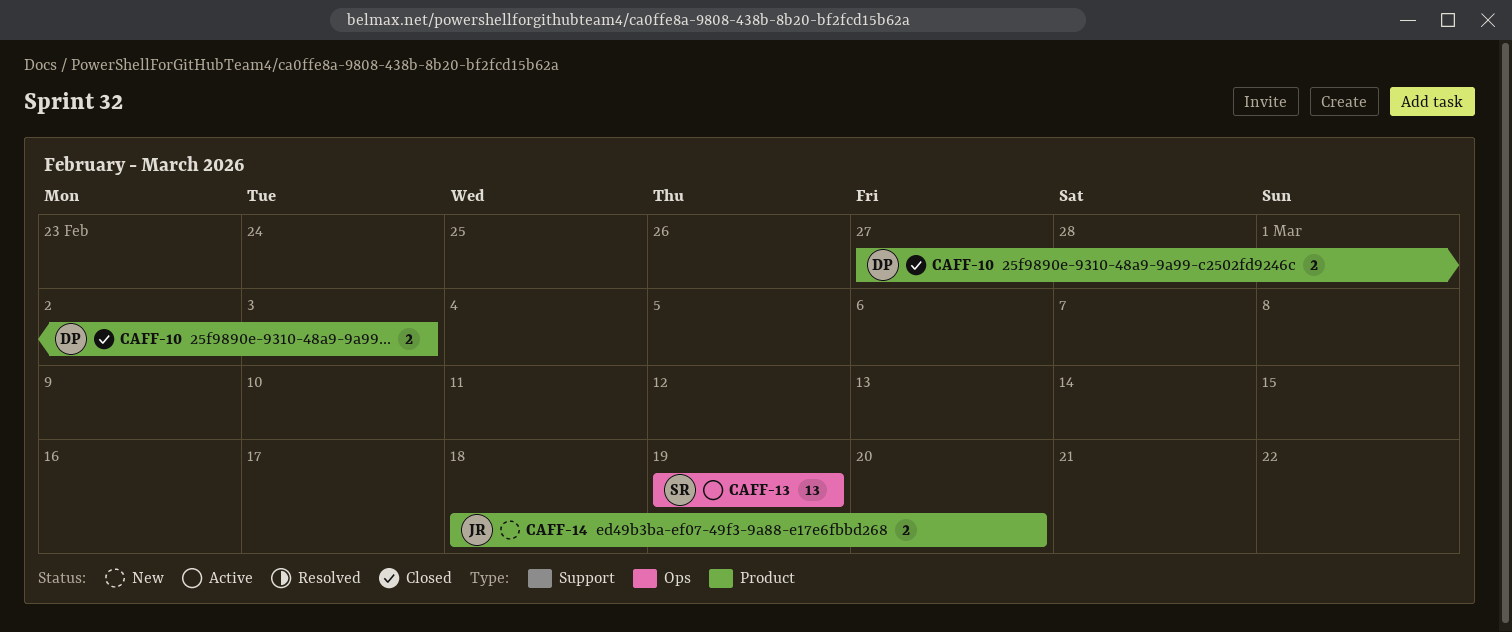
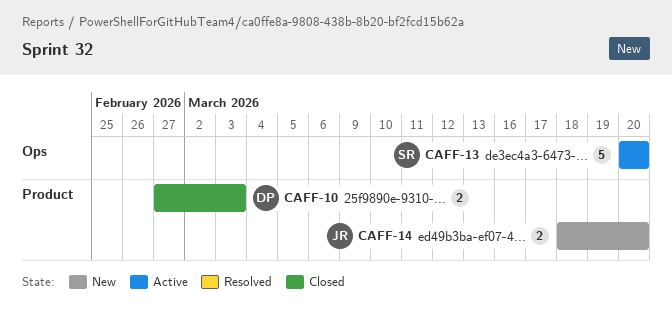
CAFF-13, estimate: 13 -> 5
CAFF-13, start: Mar 19 -> Mar 20
CAFF-13, due: Mar 19 -> Mar 20

